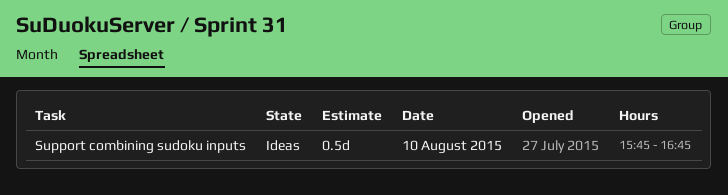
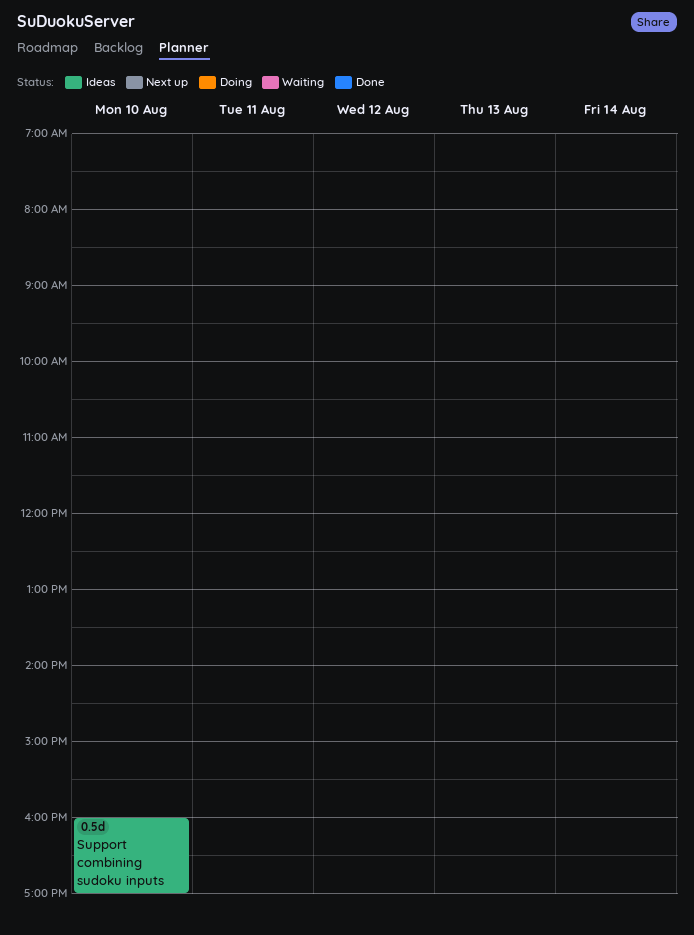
Support combining sudoku inputs, begins: 15:45 -> 16:00
Support combining sudoku inputs, ends: 16:45 -> 17:00

